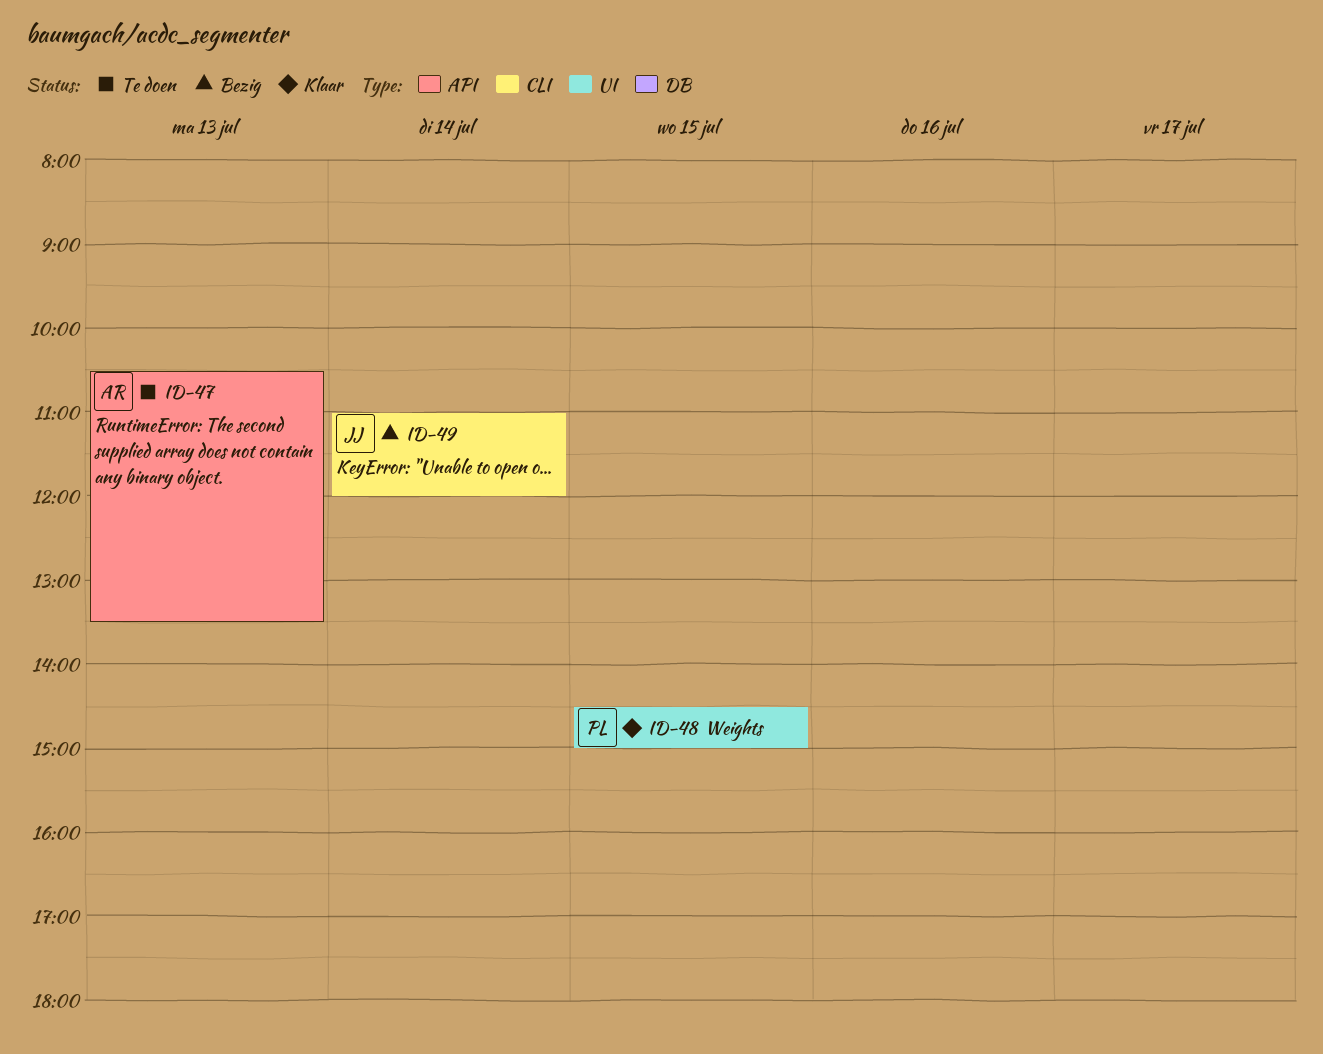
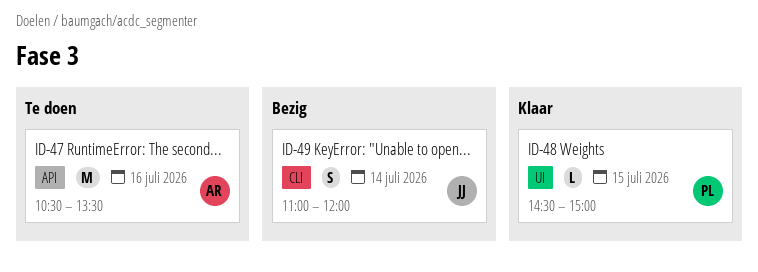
ID-47, day: Jul 13 -> Jul 16

